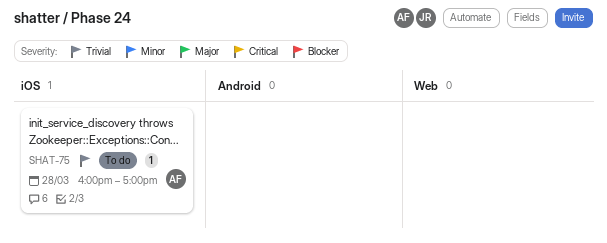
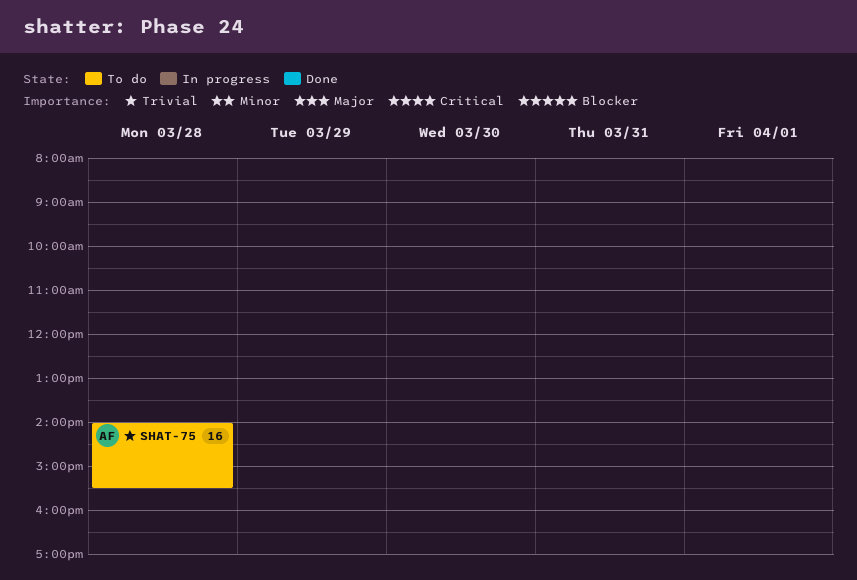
SHAT-75, estimate: 1 -> 16
SHAT-75, begins: 16:00 -> 14:00
SHAT-75, ends: 17:00 -> 15:30

